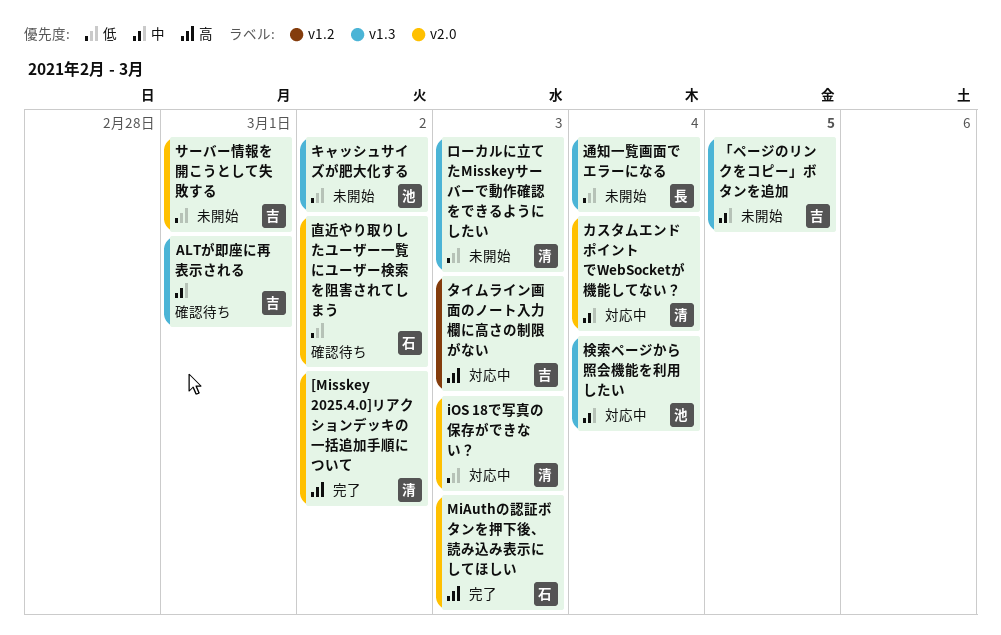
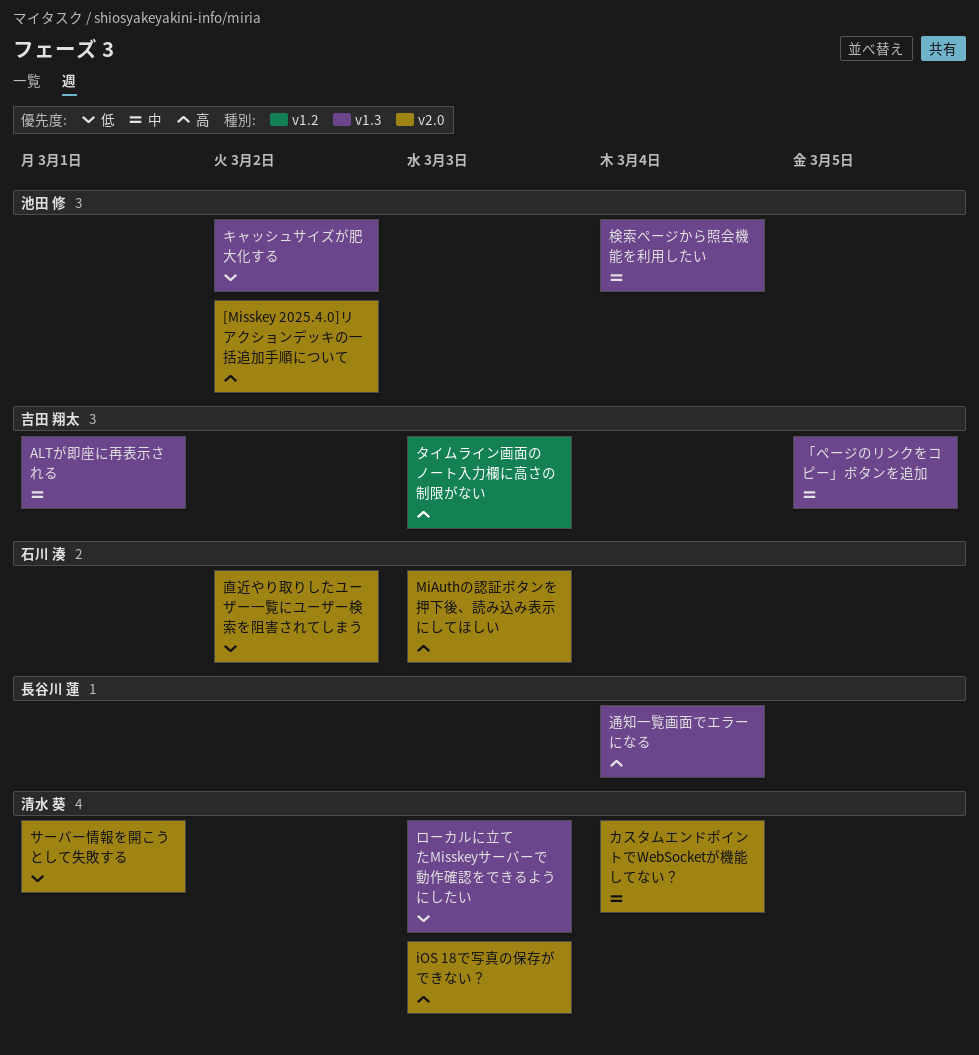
[Misskey 2025.4.0]リアクションデッキの一括追加手順について, owner: 清水 葵 -> 池田 修
iOS 18で写真の保存ができない？, priority: 低 -> 高
サーバー情報を開こうとして失敗する, owner: 吉田 翔太 -> 清水 葵
通知一覧画面でエラーになる, priority: 低 -> 高

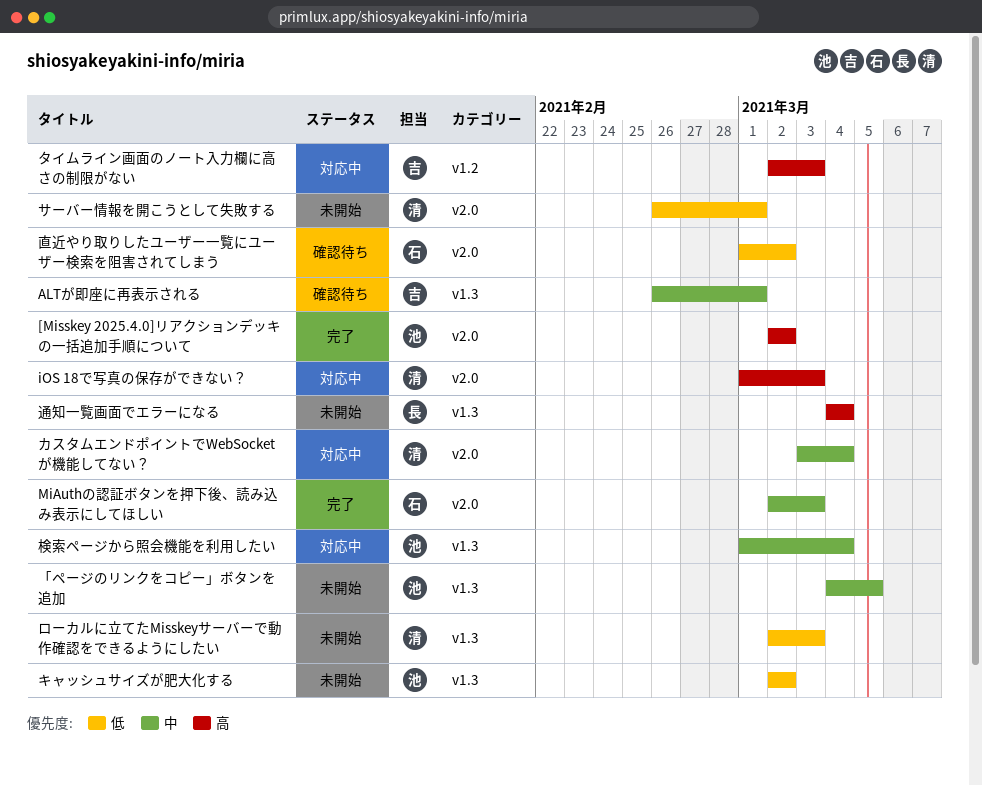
MiAuthの認証ボタンを押下後、読み込み表示にしてほしい, priority: 高 -> 中
「ページのリンクをコピー」ボタンを追加, owner: 吉田 翔太 -> 池田 修

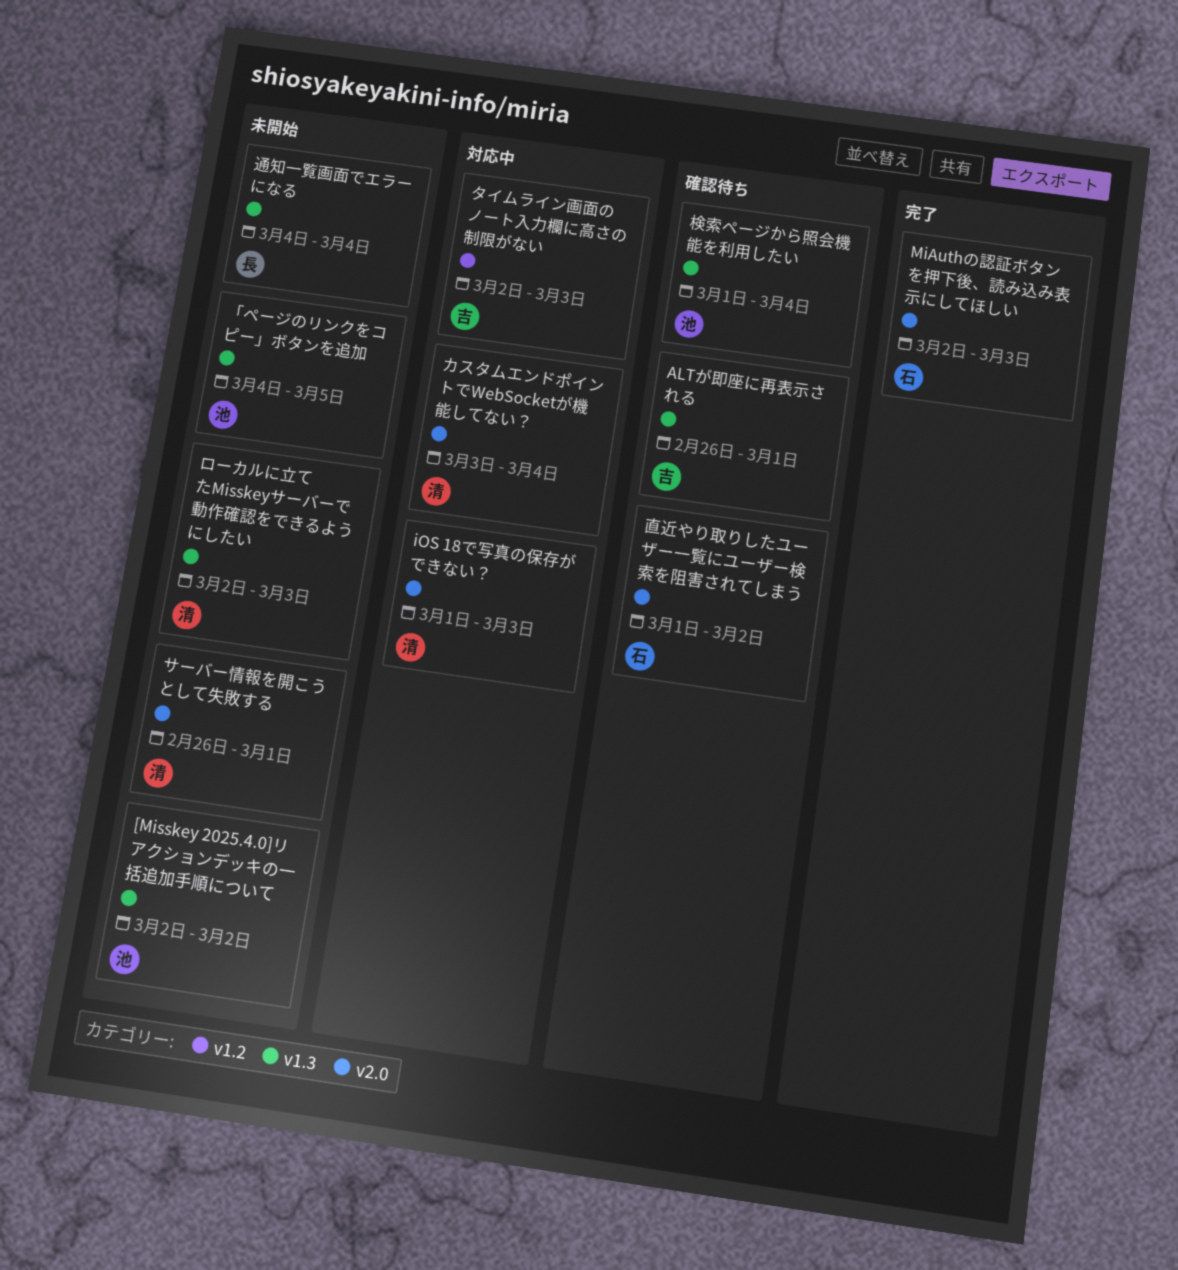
[Misskey 2025.4.0]リアクションデッキの一括追加手順について, status: 完了 -> 未開始
[Misskey 2025.4.0]リアクションデッキの一括追加手順について, label: v2.0 -> v1.3
キャッシュサイズが肥大化する: present -> none
検索ページから照会機能を利用したい, status: 対応中 -> 確認待ち

